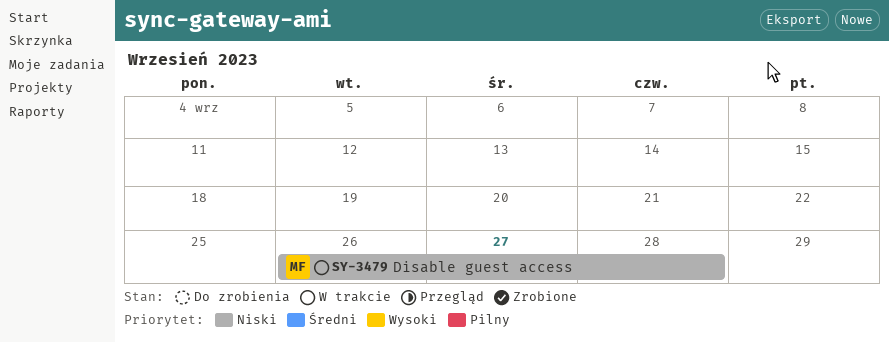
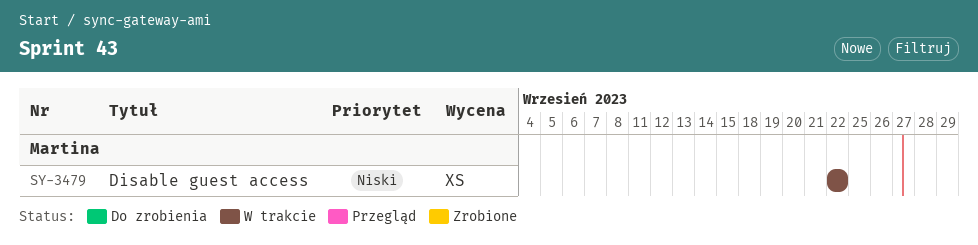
SY-3479, start: Sep 26 -> Sep 22
SY-3479, due: Sep 28 -> Sep 22

